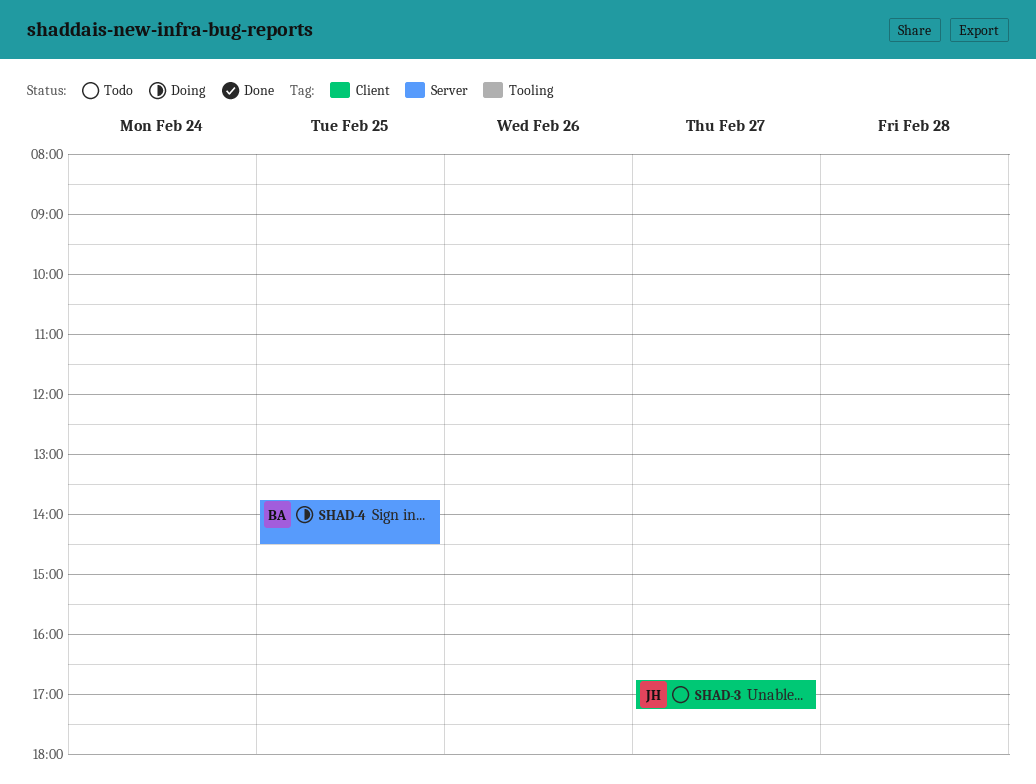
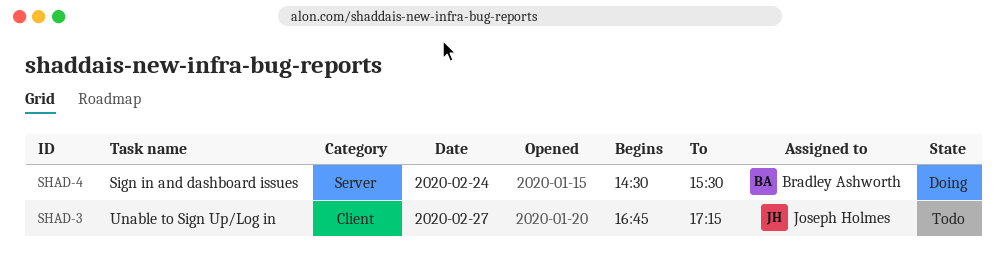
SHAD-4, day: Feb 25 -> Feb 24
SHAD-4, begins: 13:45 -> 14:30
SHAD-4, ends: 14:30 -> 15:30

